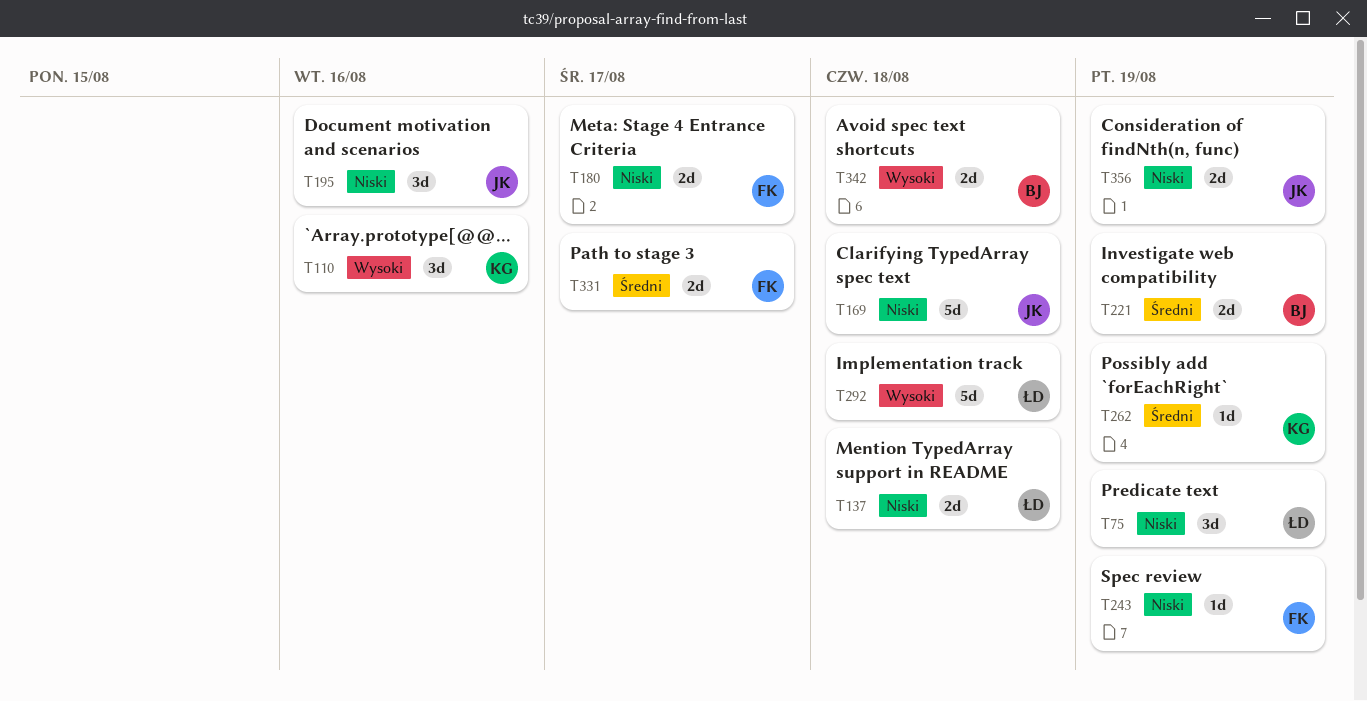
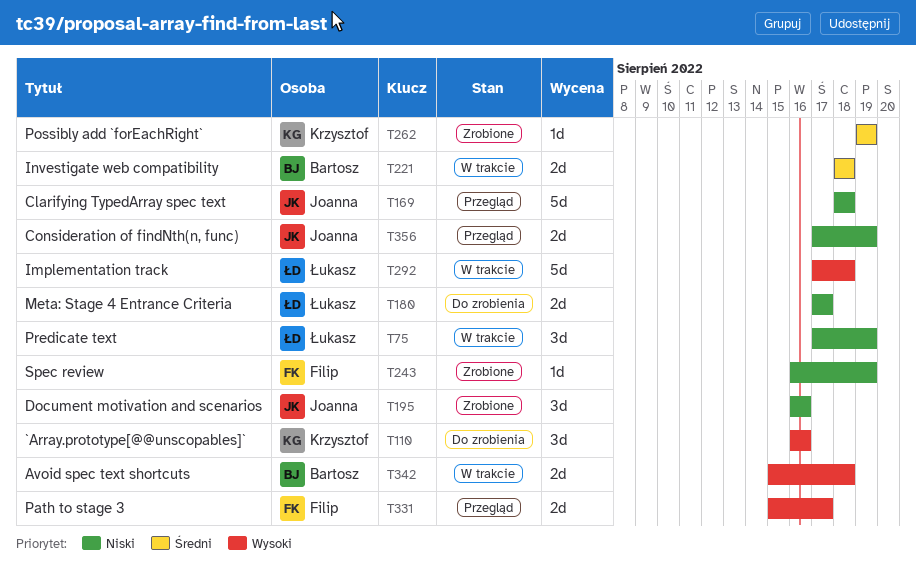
T137: present -> none
T180, owner: Filip -> Łukasz
T221, due: Aug 19 -> Aug 18
T331, priority: Średni -> Wysoki

